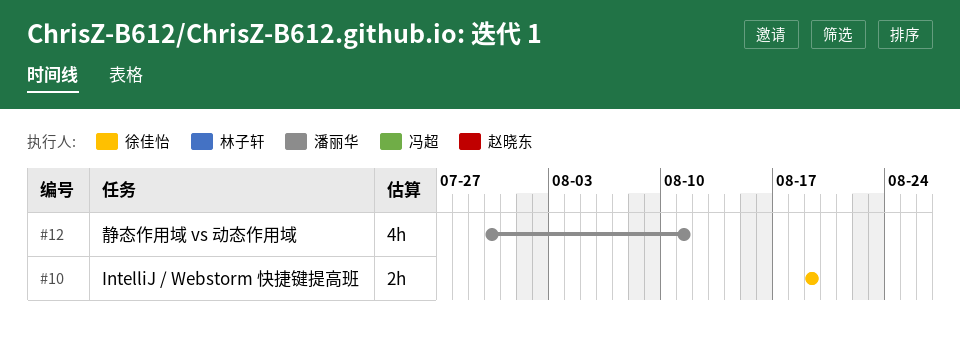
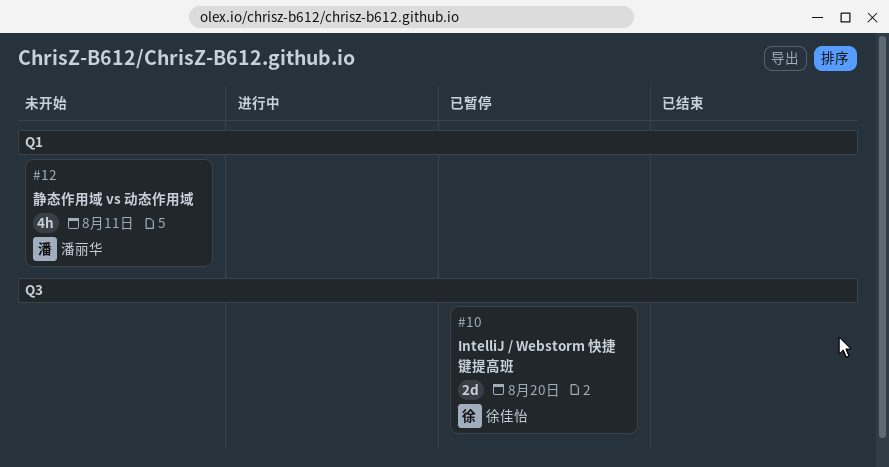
#10, estimate: 2h -> 2d
#10, due: Aug 19 -> Aug 20

